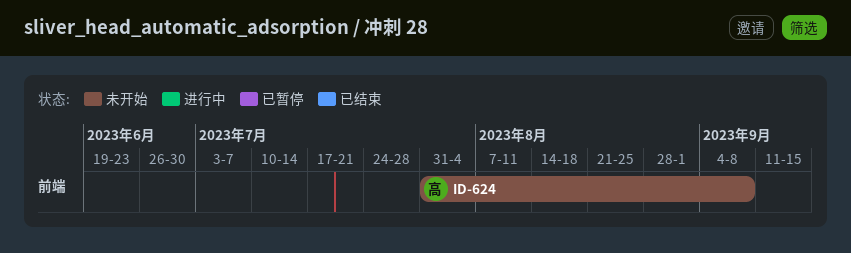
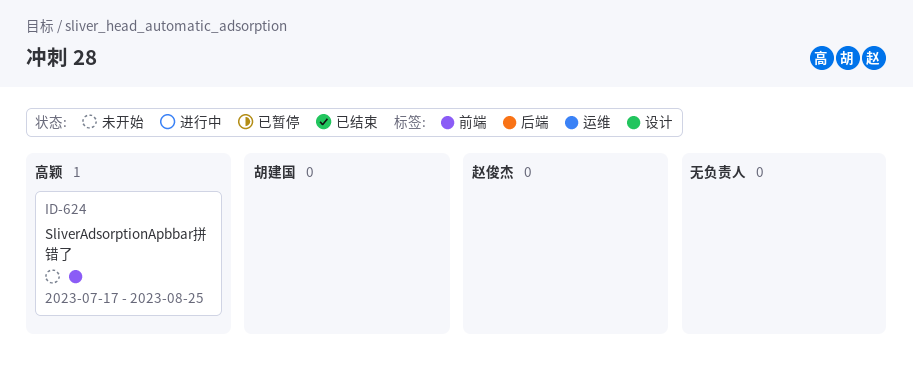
ID-624, start: Jul 31 -> Jul 17
ID-624, due: Sep 8 -> Aug 25

